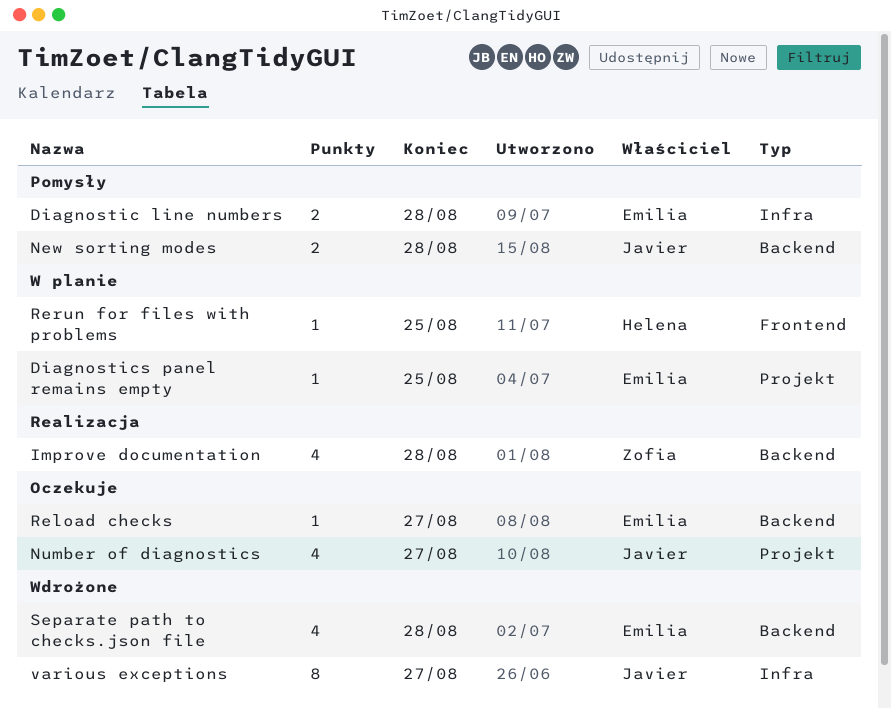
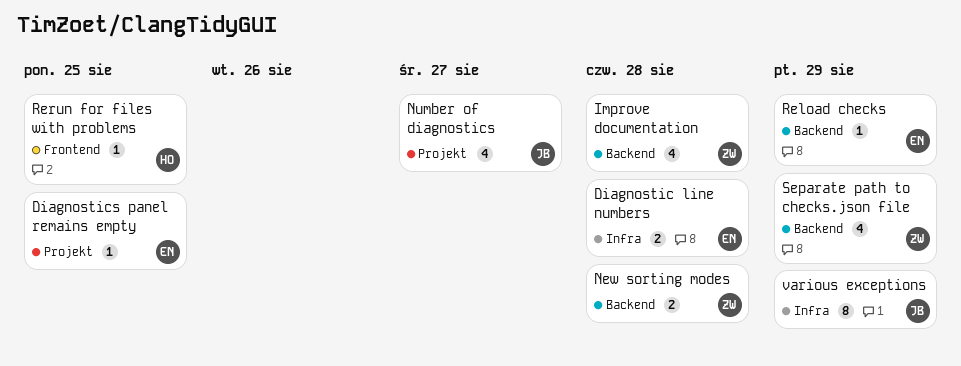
New sorting modes, owner: Javier -> Zofia
Reload checks, due: Aug 27 -> Aug 29
Separate path to checks.json file, owner: Emilia -> Zofia
Separate path to checks.json file, due: Aug 28 -> Aug 29
various exceptions, due: Aug 27 -> Aug 29

